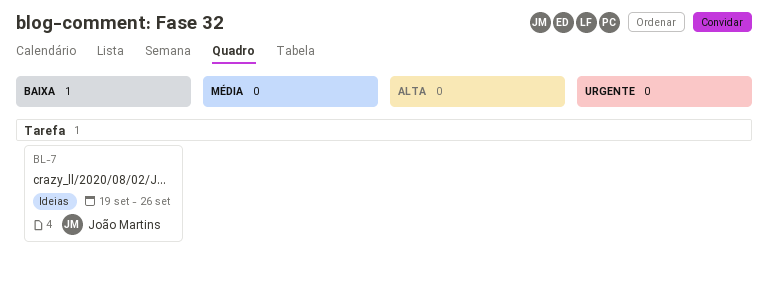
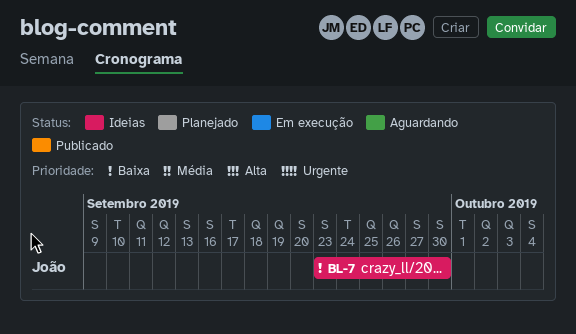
BL-7, start: Sep 19 -> Sep 23
BL-7, due: Sep 26 -> Sep 30

